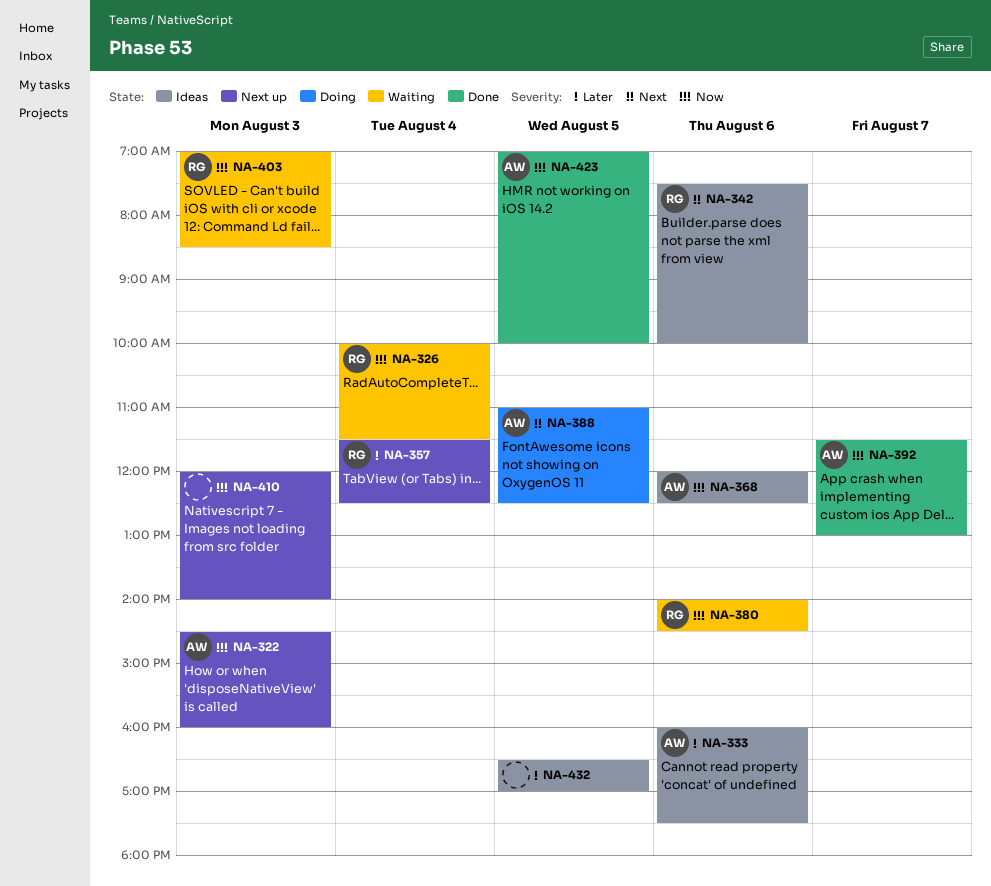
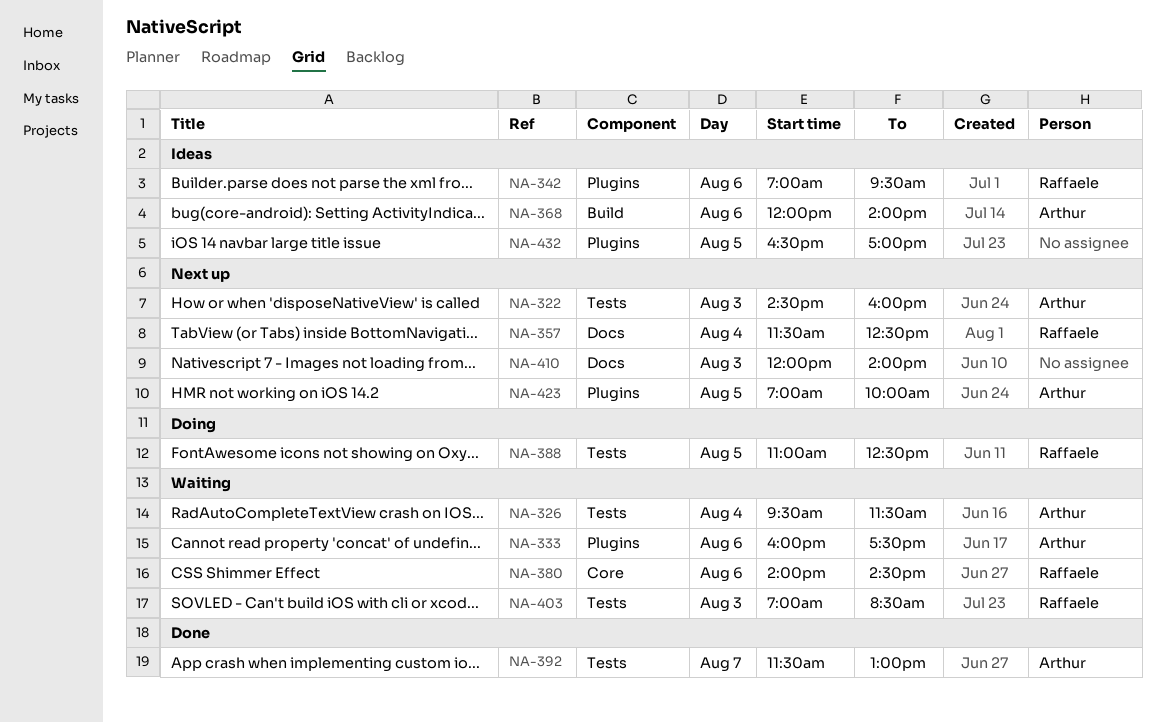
NA-326, owner: Raffaele -> Arthur
NA-326, begins: 10:00 -> 09:30
NA-333, status: Ideas -> Waiting
NA-342, begins: 07:30 -> 07:00
NA-342, ends: 10:00 -> 09:30
NA-368, ends: 12:30 -> 14:00
NA-388, owner: Arthur -> Raffaele
NA-423, status: Done -> Next up

